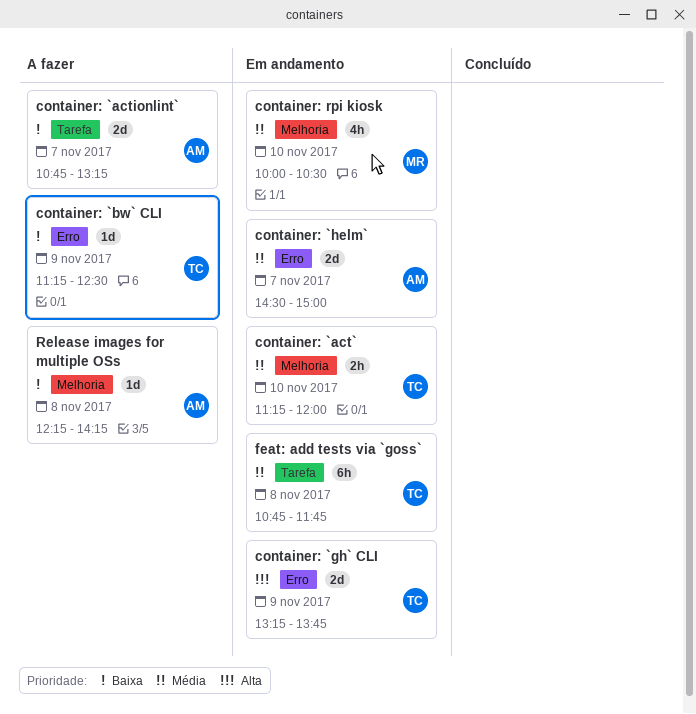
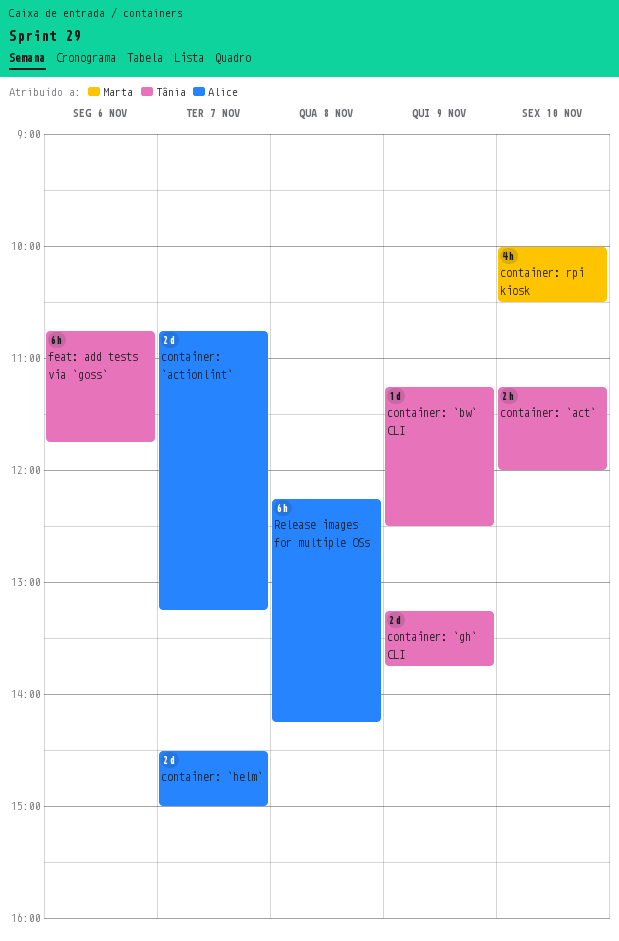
feat: add tests via `goss`, day: Nov 8 -> Nov 6
Release images for multiple OSs, estimate: 1d -> 6h

